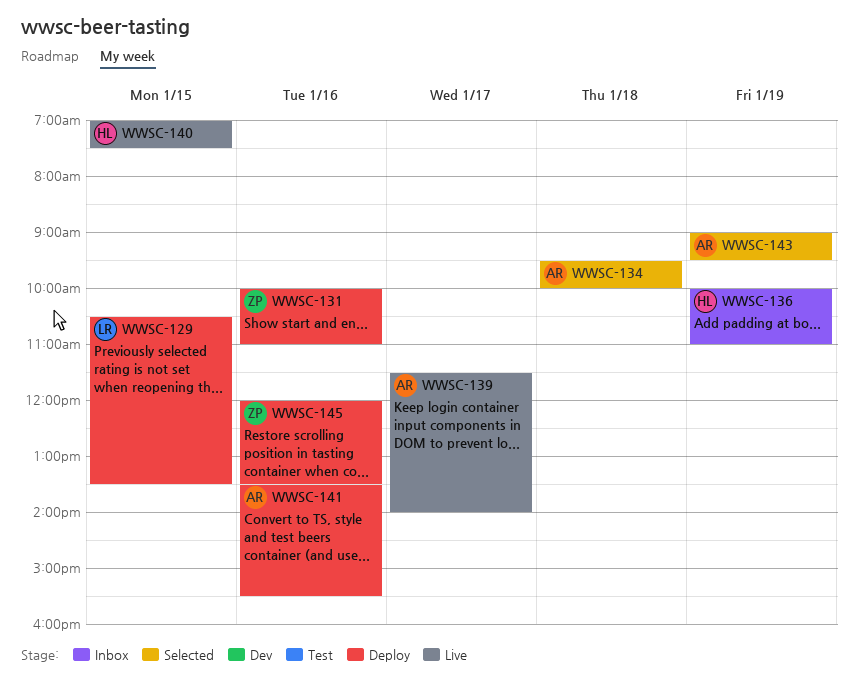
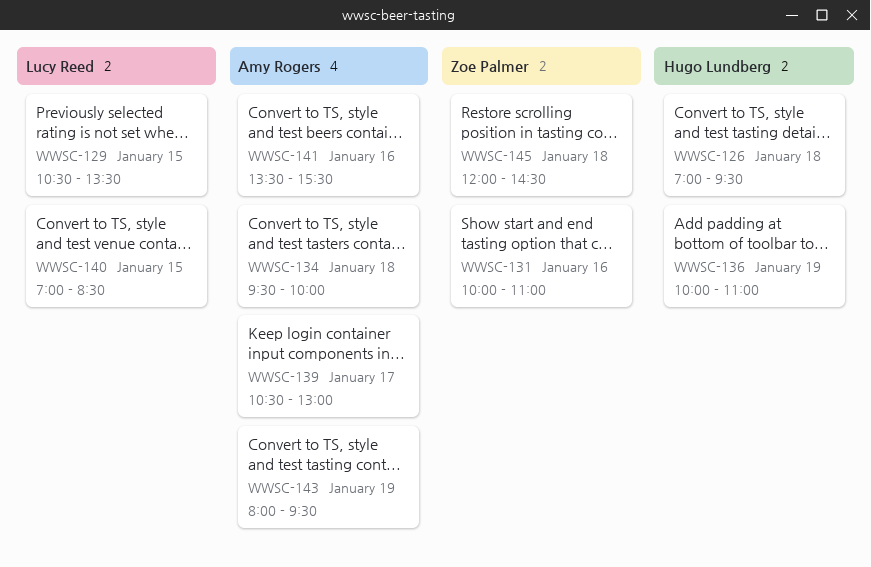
WWSC-126: none -> present
WWSC-139, begins: 11:30 -> 10:30
WWSC-139, ends: 14:00 -> 13:00
WWSC-140, owner: Hugo Lundberg -> Lucy Reed
WWSC-140, ends: 07:30 -> 08:30
WWSC-143, begins: 09:00 -> 08:00
WWSC-145, day: Jan 16 -> Jan 18
WWSC-145, ends: 13:30 -> 14:30

